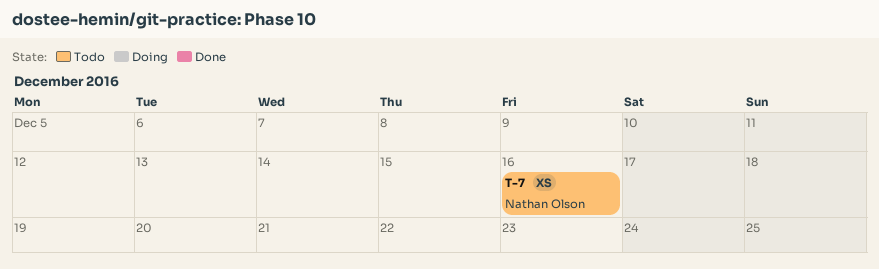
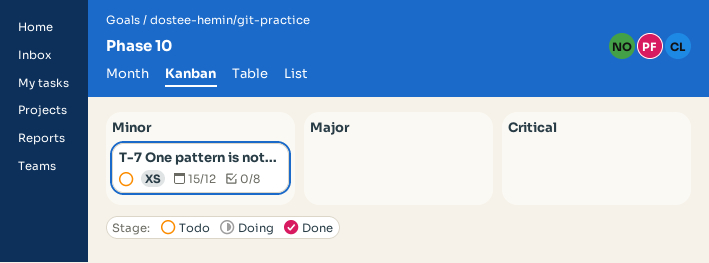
T-7, due: Dec 16 -> Dec 15

